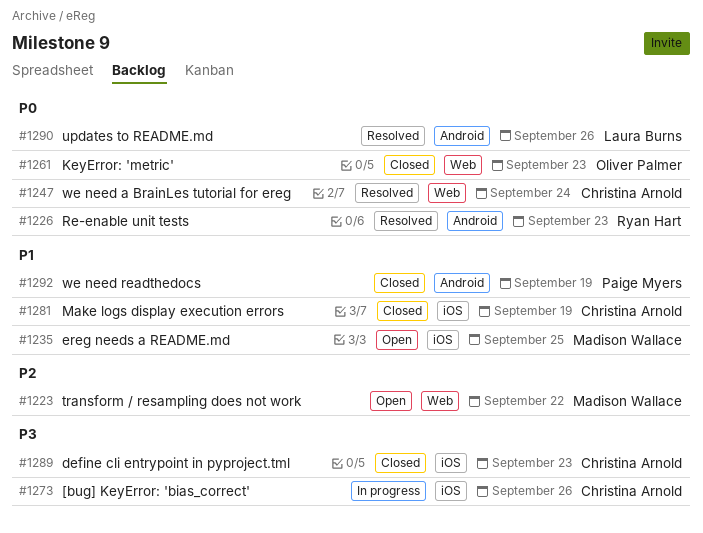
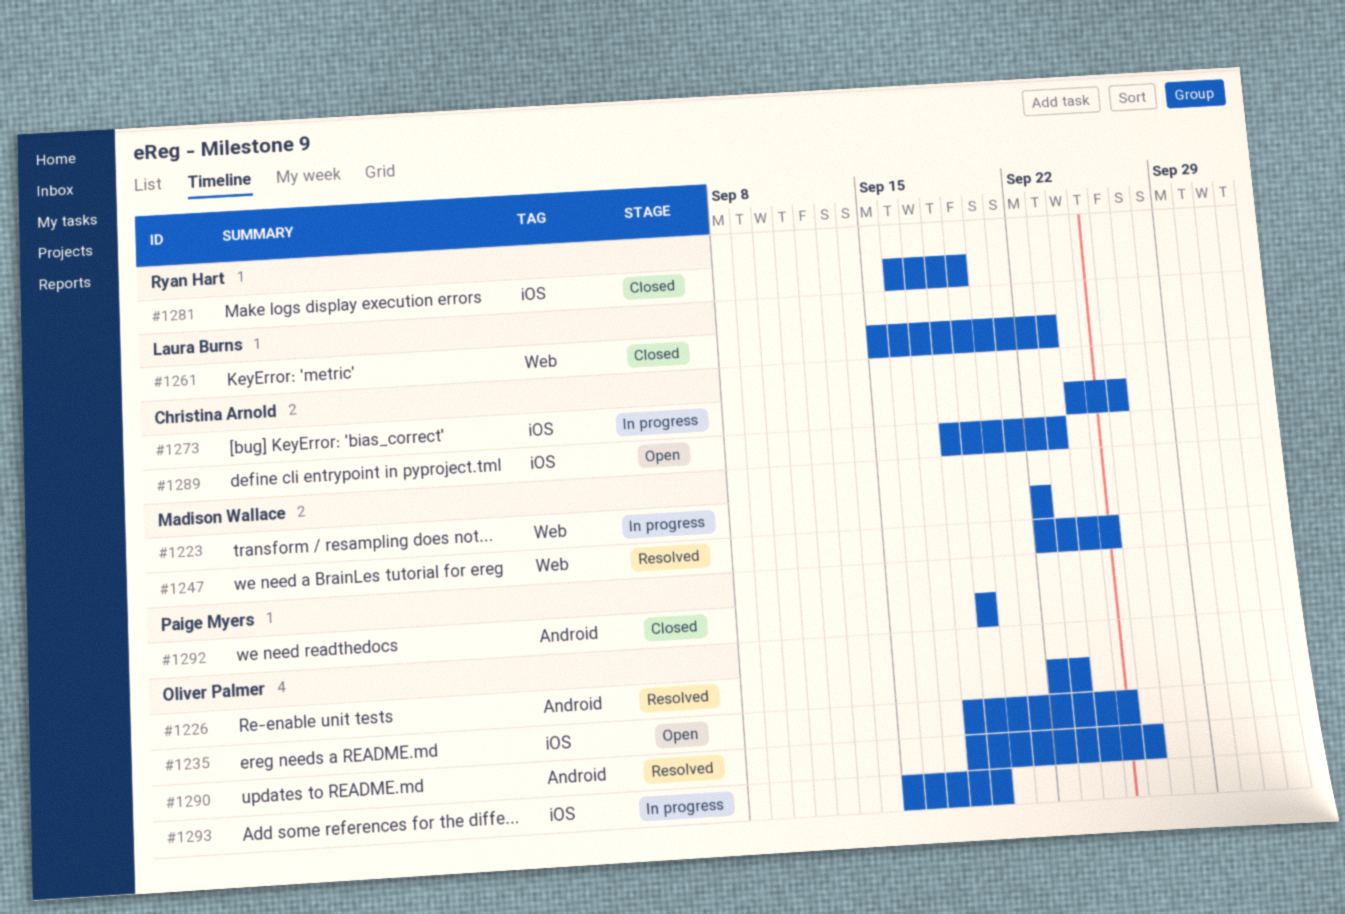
#1223, status: Open -> In progress
#1226, owner: Ryan Hart -> Oliver Palmer
#1235, owner: Madison Wallace -> Oliver Palmer
#1247, owner: Christina Arnold -> Madison Wallace
#1247, due: Sep 24 -> Sep 25
#1261, owner: Oliver Palmer -> Laura Burns
#1281, owner: Christina Arnold -> Ryan Hart
#1289, status: Closed -> Open
#1290, owner: Laura Burns -> Oliver Palmer
#1293: none -> present

